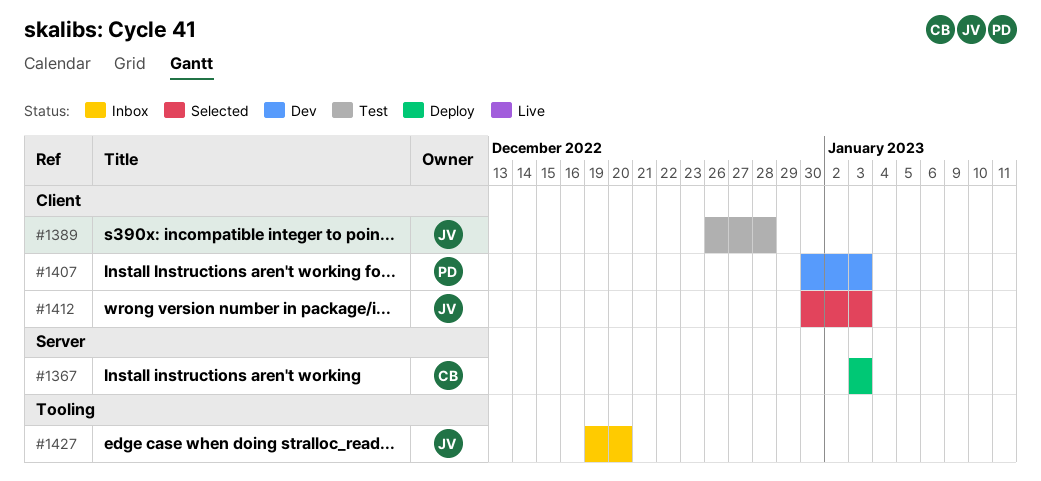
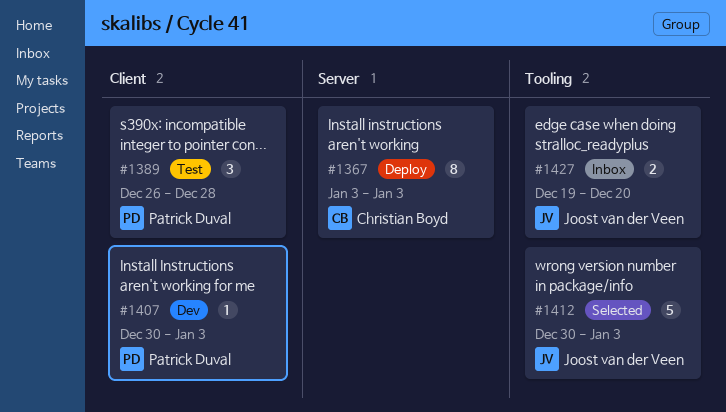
#1389, owner: Joost van der Veen -> Patrick Duval
#1412, label: Client -> Tooling

